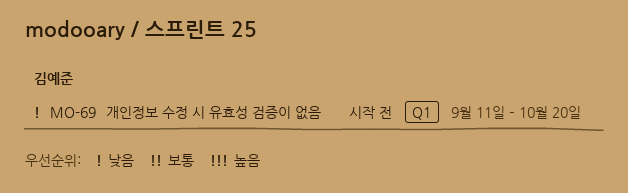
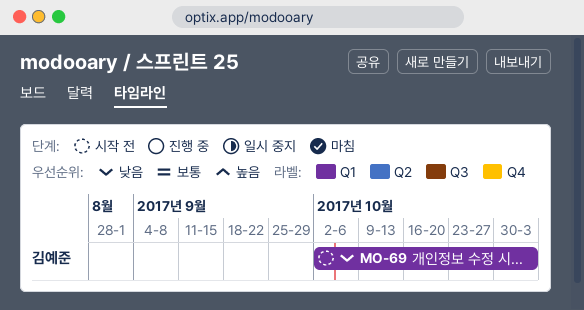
MO-69, start: Sep 11 -> Oct 2
MO-69, due: Oct 20 -> Nov 3

